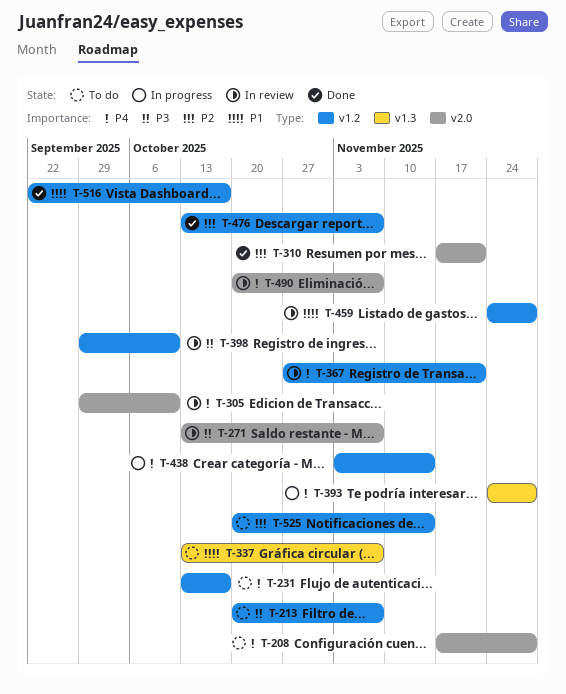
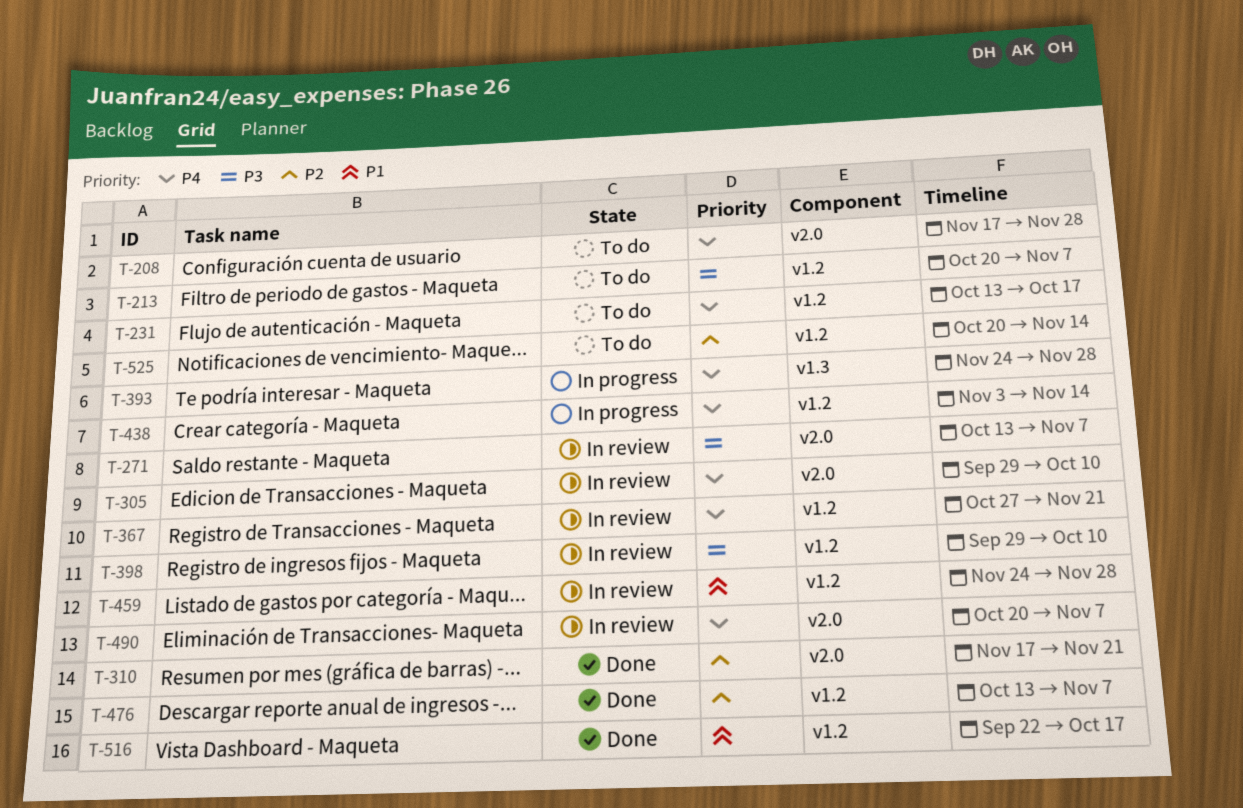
T-337: present -> none

